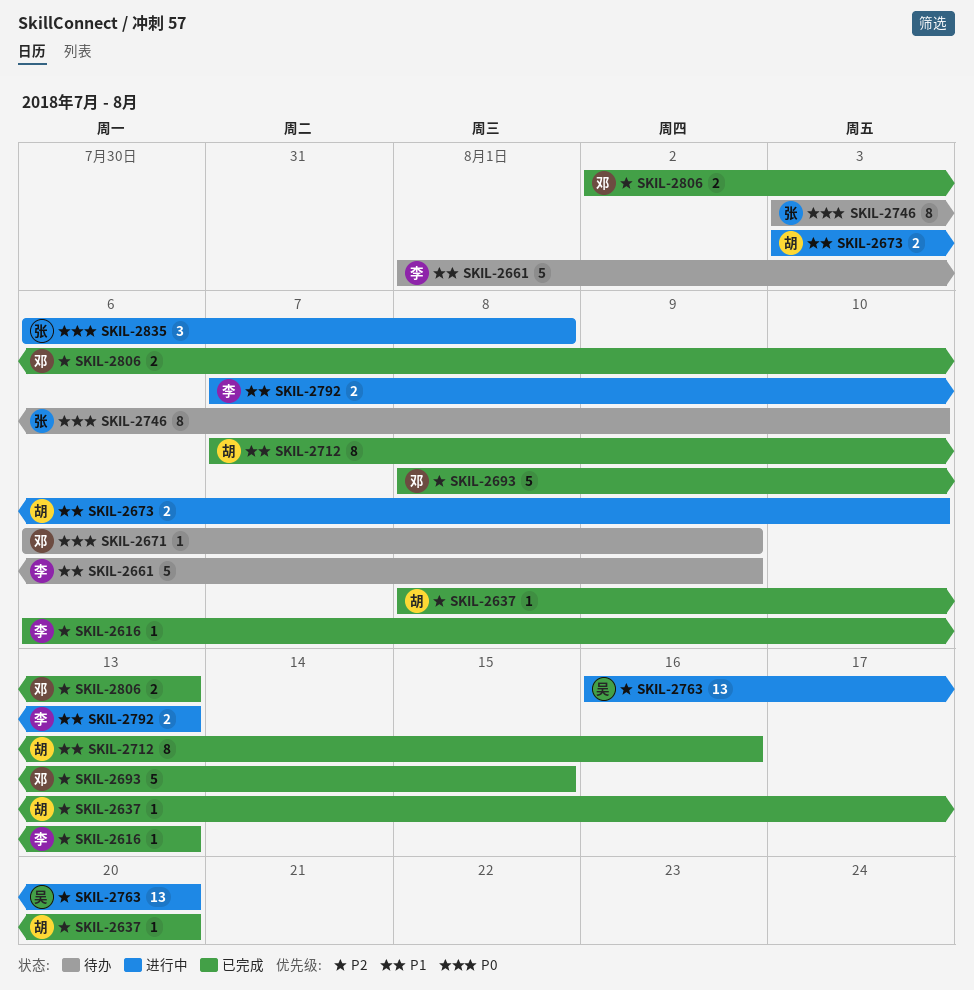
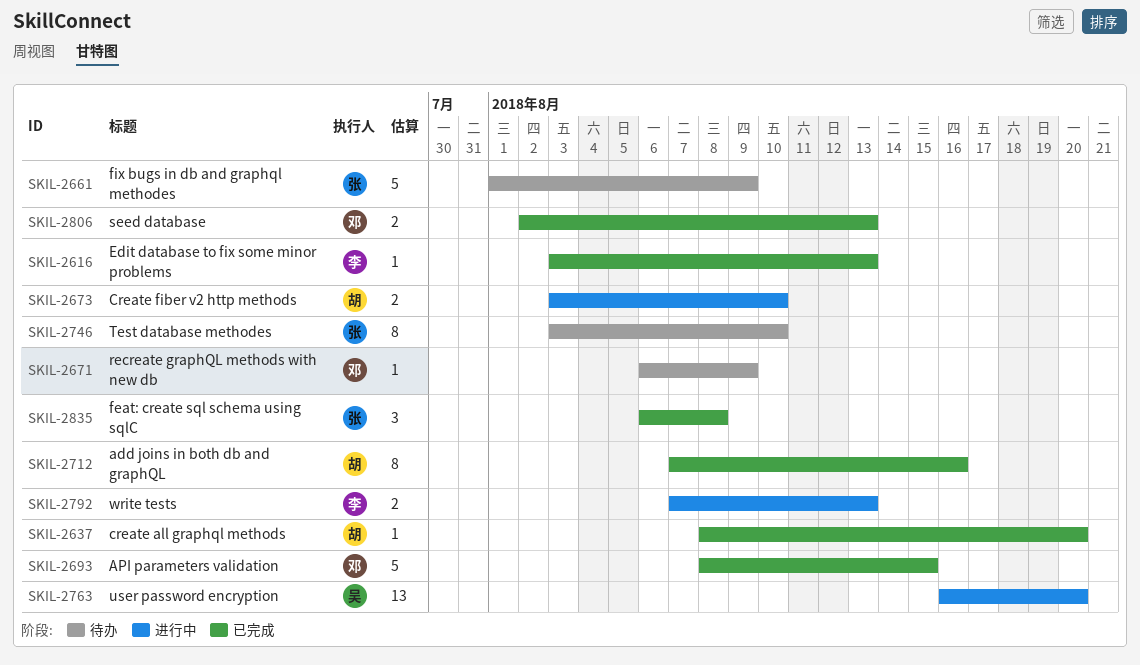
SKIL-2616, start: Aug 6 -> Aug 3
SKIL-2661, owner: 李 -> 张
SKIL-2835, status: 进行中 -> 已完成

